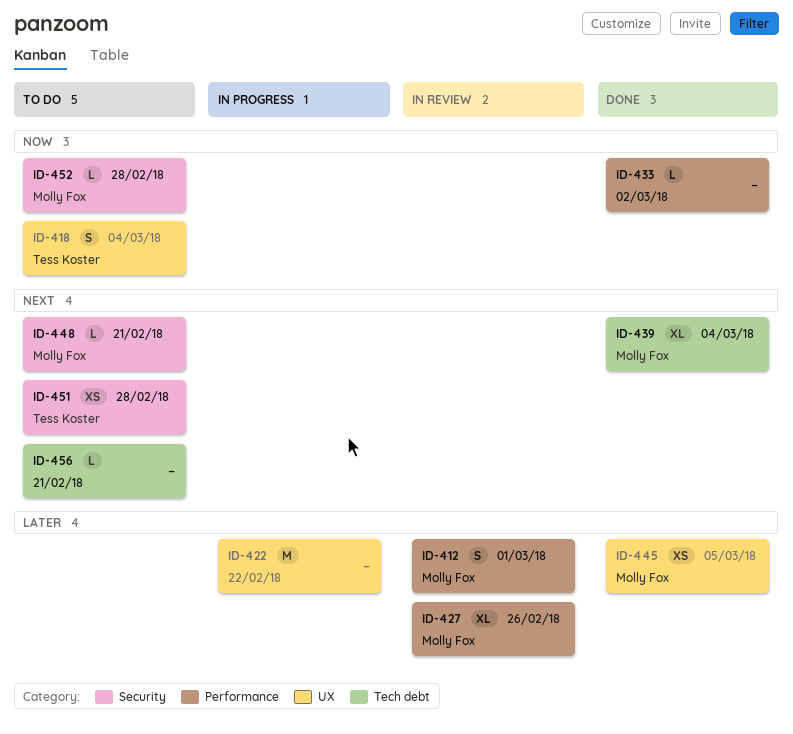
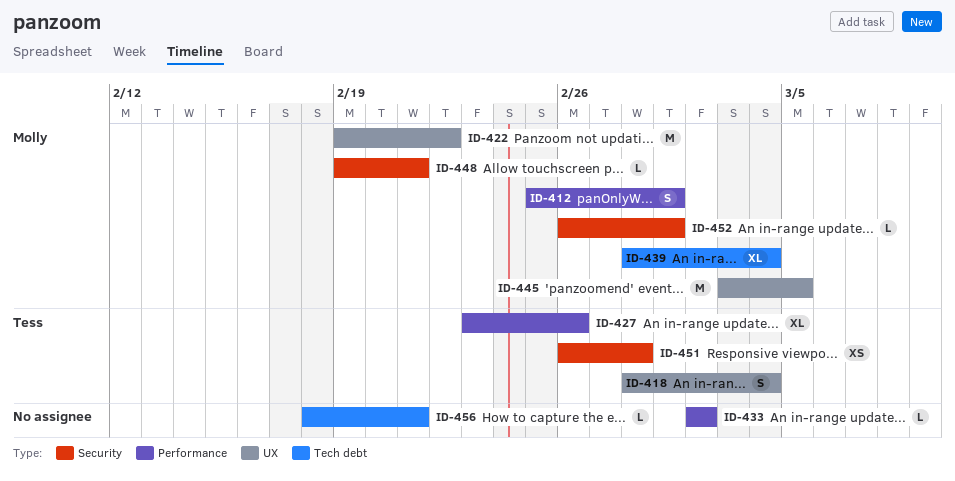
ID-422, owner: none -> Molly Fox
ID-427, owner: Molly Fox -> Tess Koster
ID-445, estimate: XS -> M
ID-452, due: Feb 28 -> Mar 1

